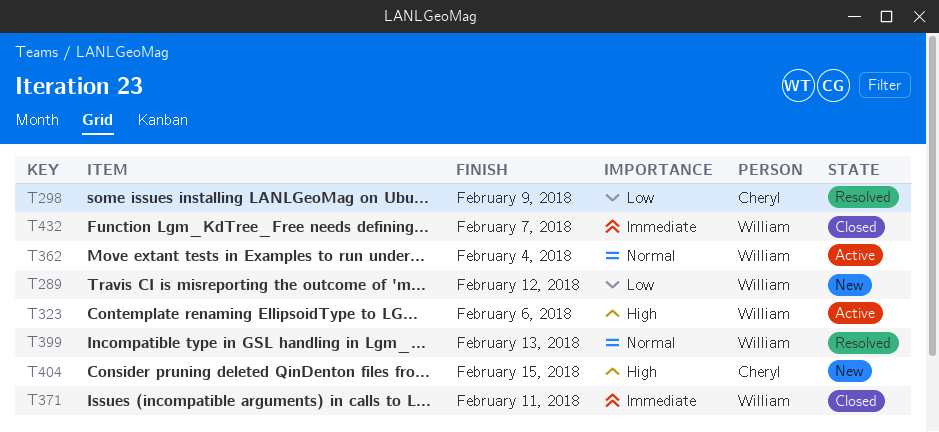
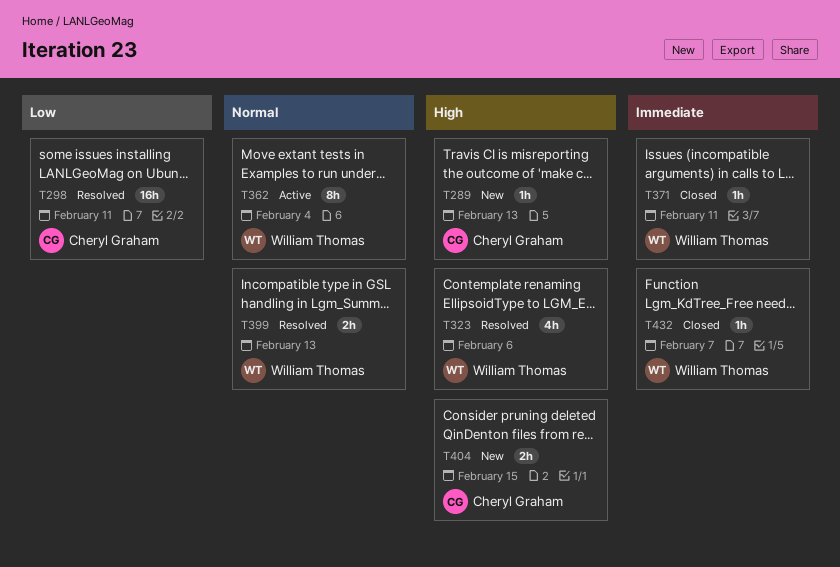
T289, owner: William Thomas -> Cheryl Graham
T289, priority: Low -> High
T289, due: Feb 12 -> Feb 13
T298, due: Feb 9 -> Feb 11
T323, status: Active -> Resolved

